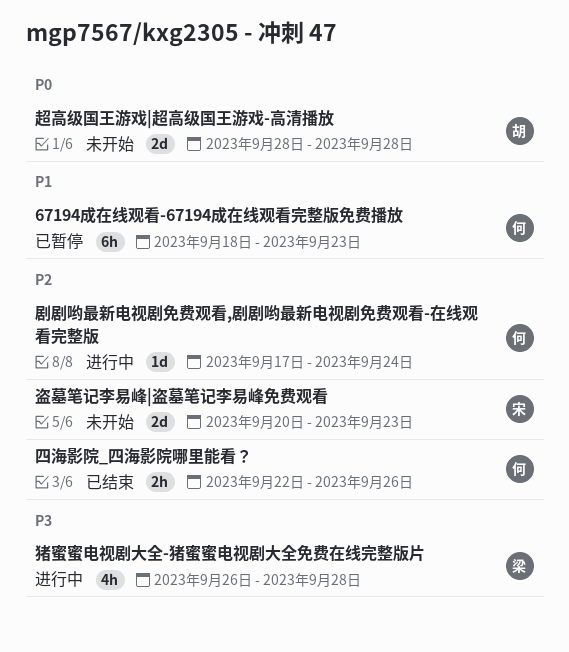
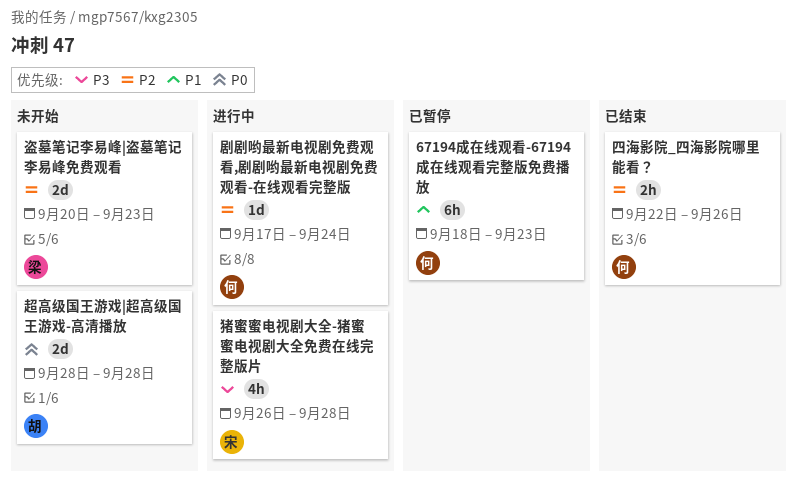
猪蜜蜜电视剧大全-猪蜜蜜电视剧大全免费在线完整版片, owner: 梁 -> 宋
盗墓笔记李易峰|盗墓笔记李易峰免费观看, owner: 宋 -> 梁

